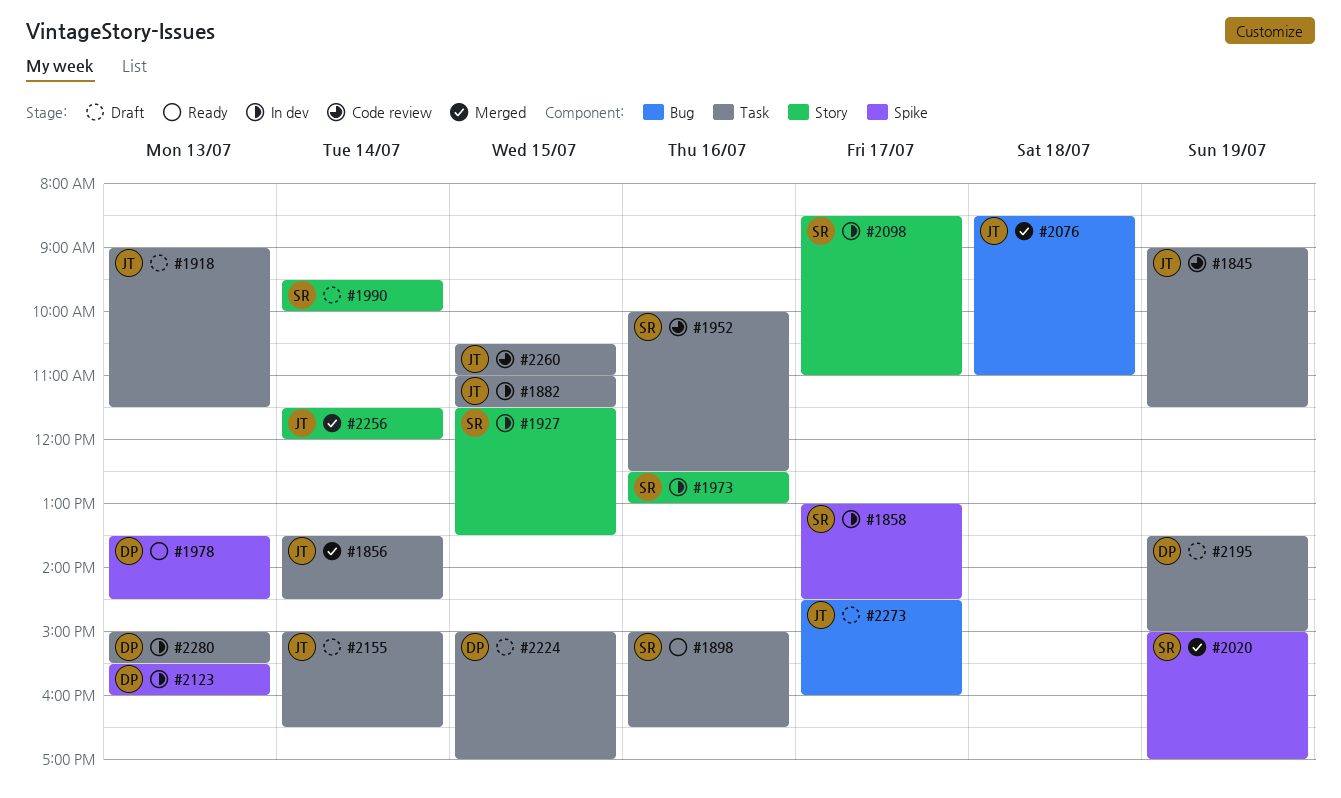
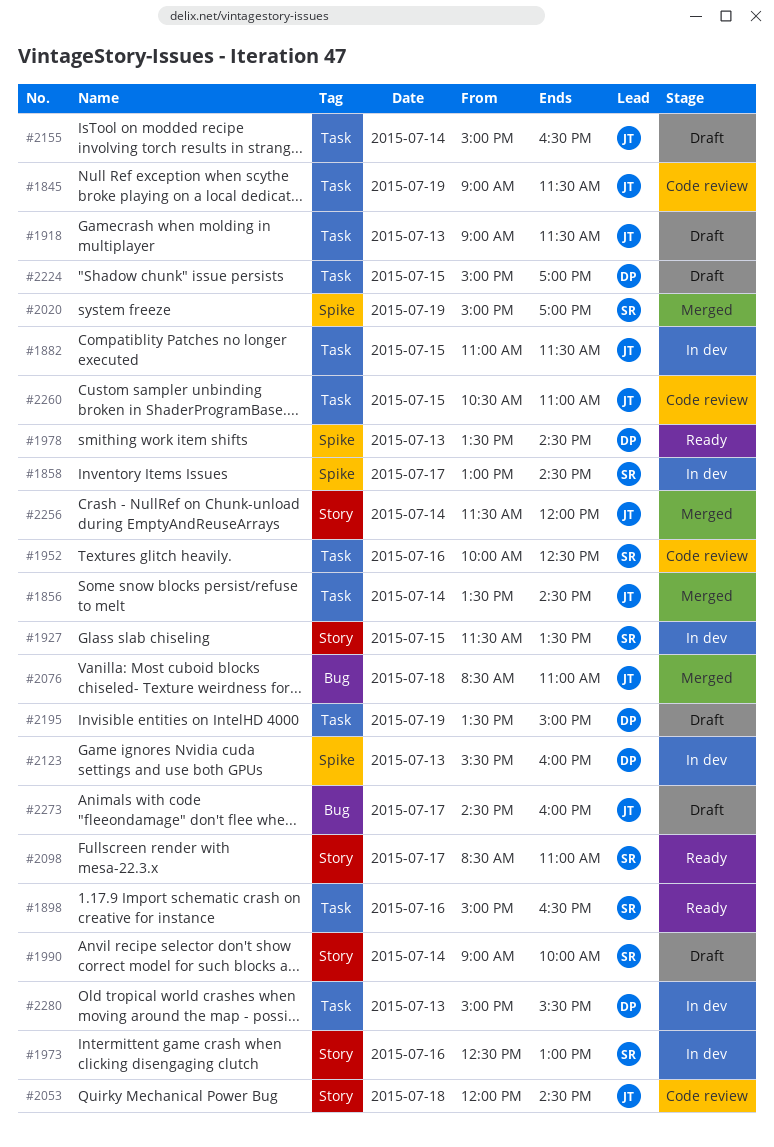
#1990, begins: 09:30 -> 09:00
#2053: none -> present
#2098, status: In dev -> Ready

